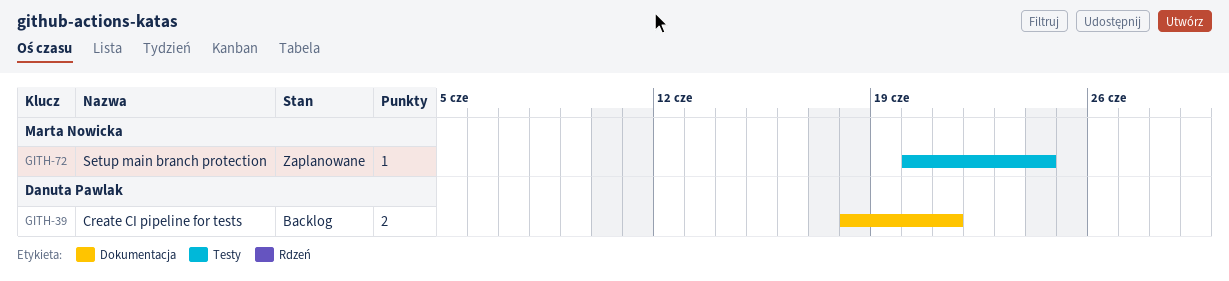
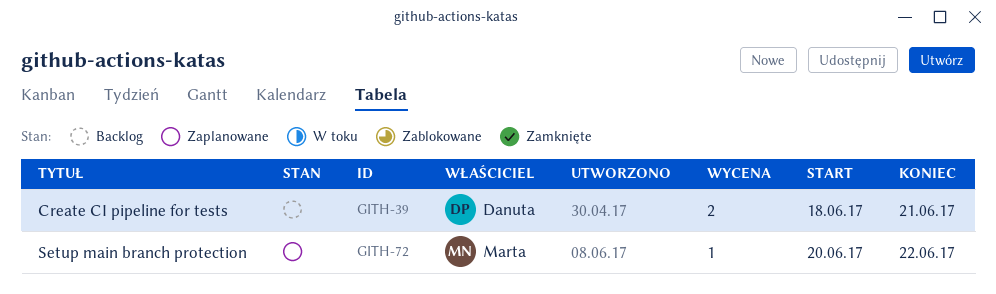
GITH-72, due: Jun 24 -> Jun 22

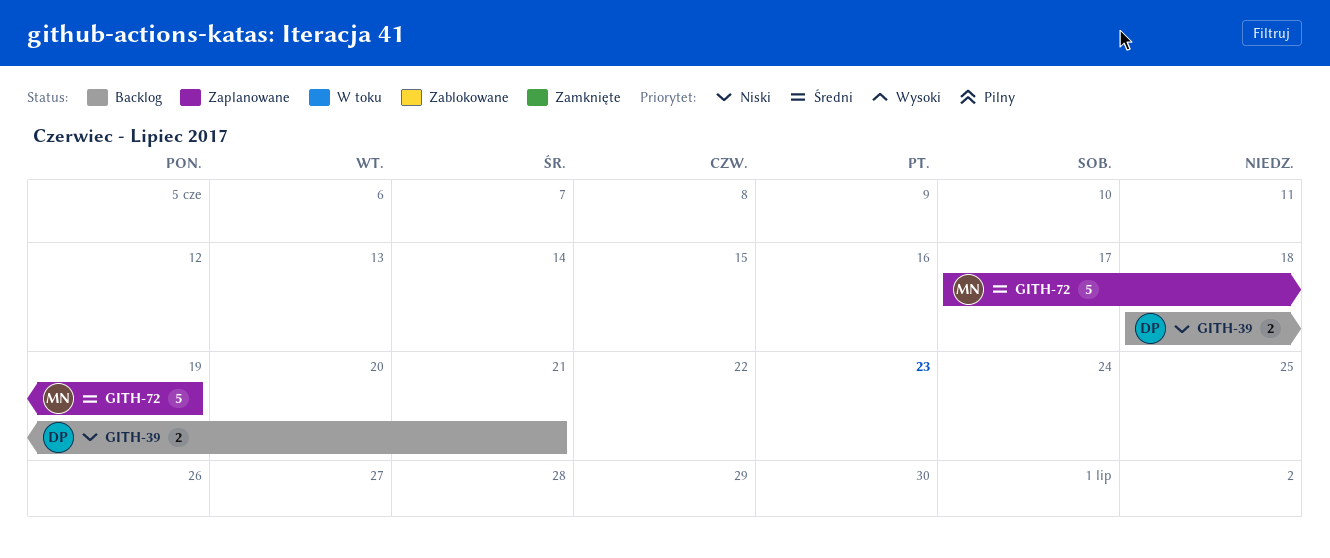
GITH-72, estimate: 1 -> 5
GITH-72, start: Jun 20 -> Jun 17
GITH-72, due: Jun 22 -> Jun 19

